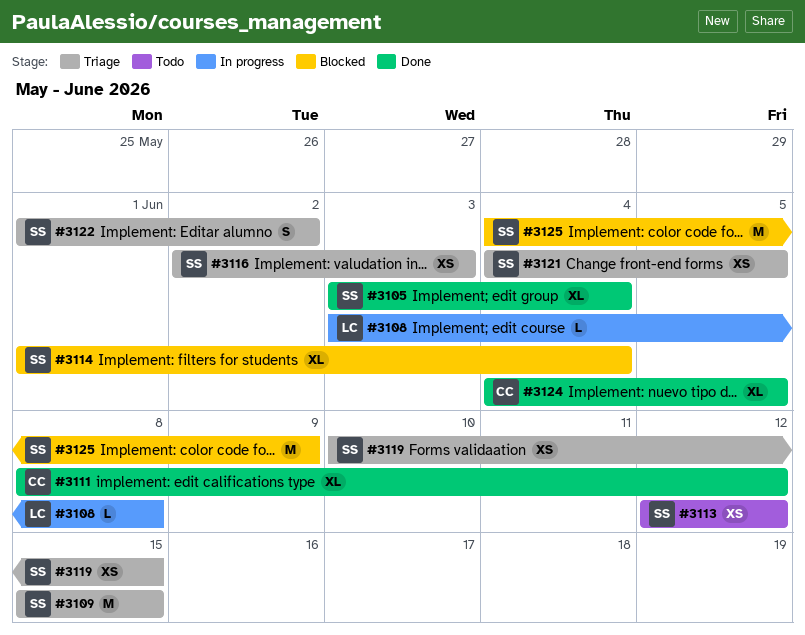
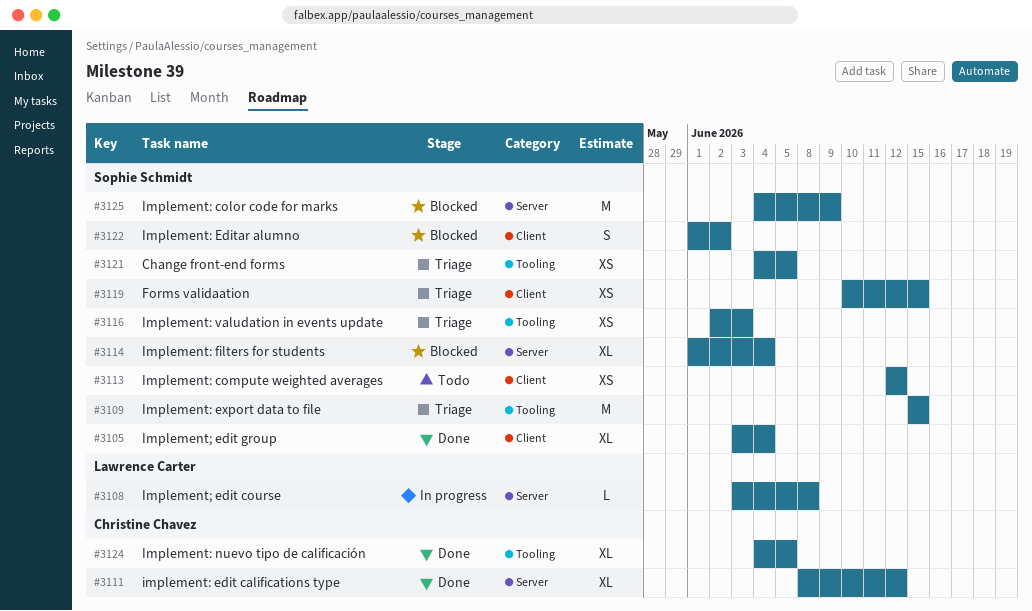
#3122, status: Triage -> Blocked

